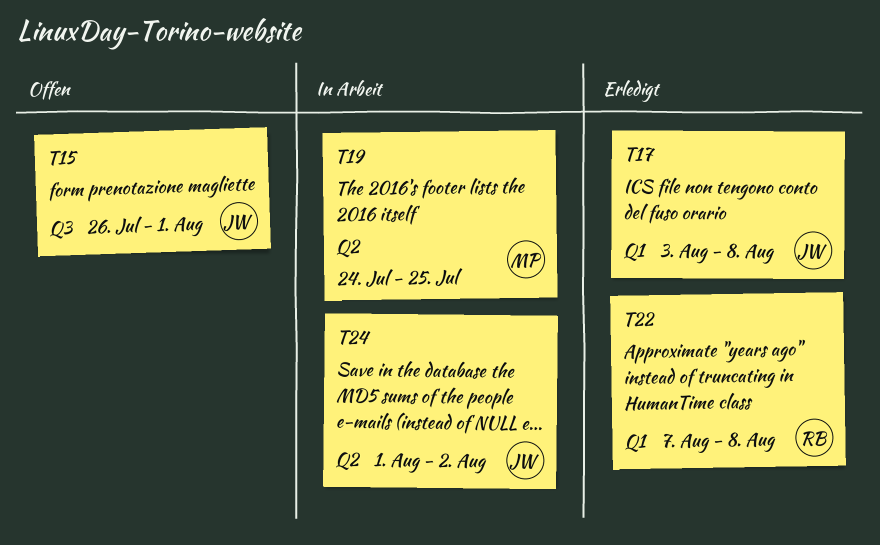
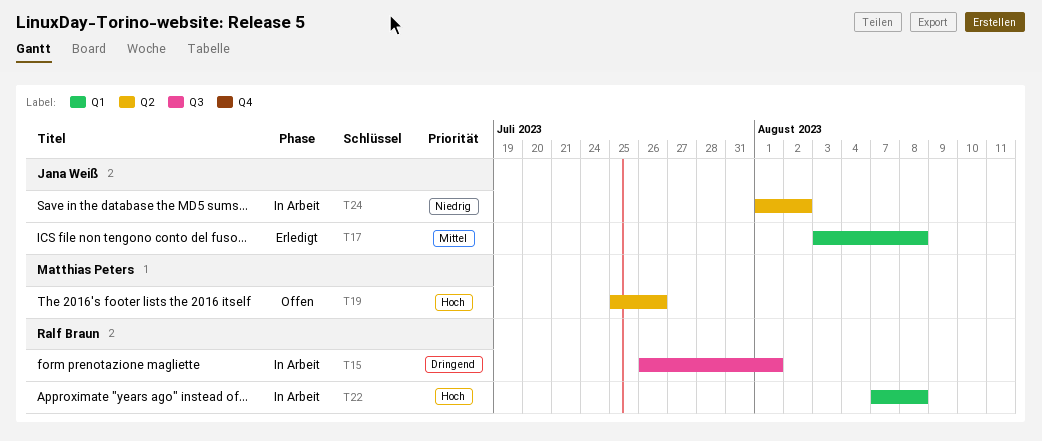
T15, status: Offen -> In Arbeit
T15, owner: Jana Weiß -> Ralf Braun
T19, status: In Arbeit -> Offen
T19, start: Jul 24 -> Jul 25
T19, due: Jul 25 -> Jul 26
T22, status: Erledigt -> In Arbeit

